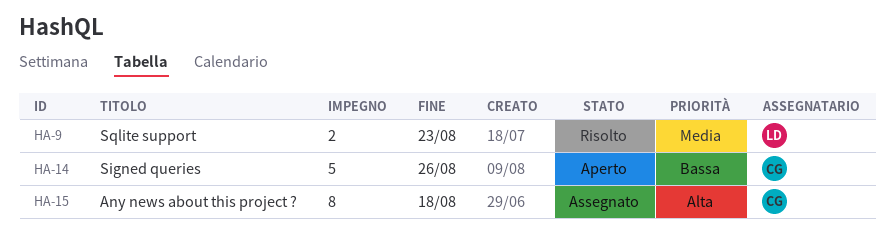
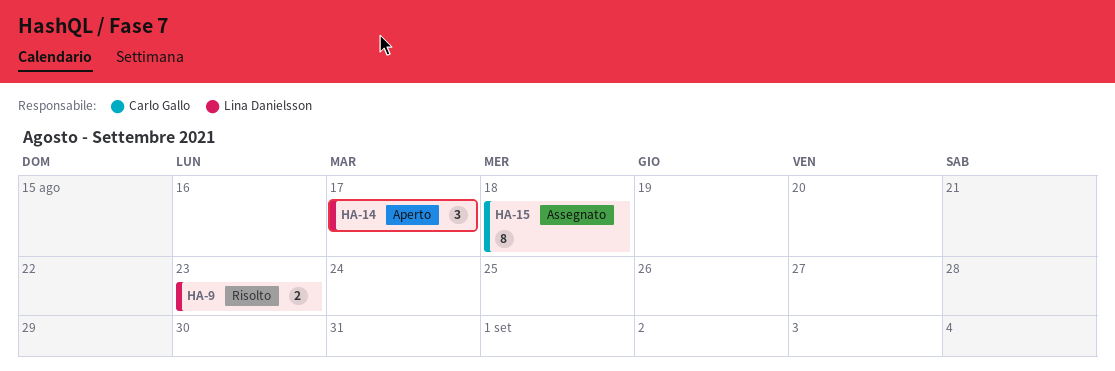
HA-14, owner: Carlo Gallo -> Lina Danielsson
HA-14, estimate: 5 -> 3
HA-14, due: Aug 26 -> Aug 17

